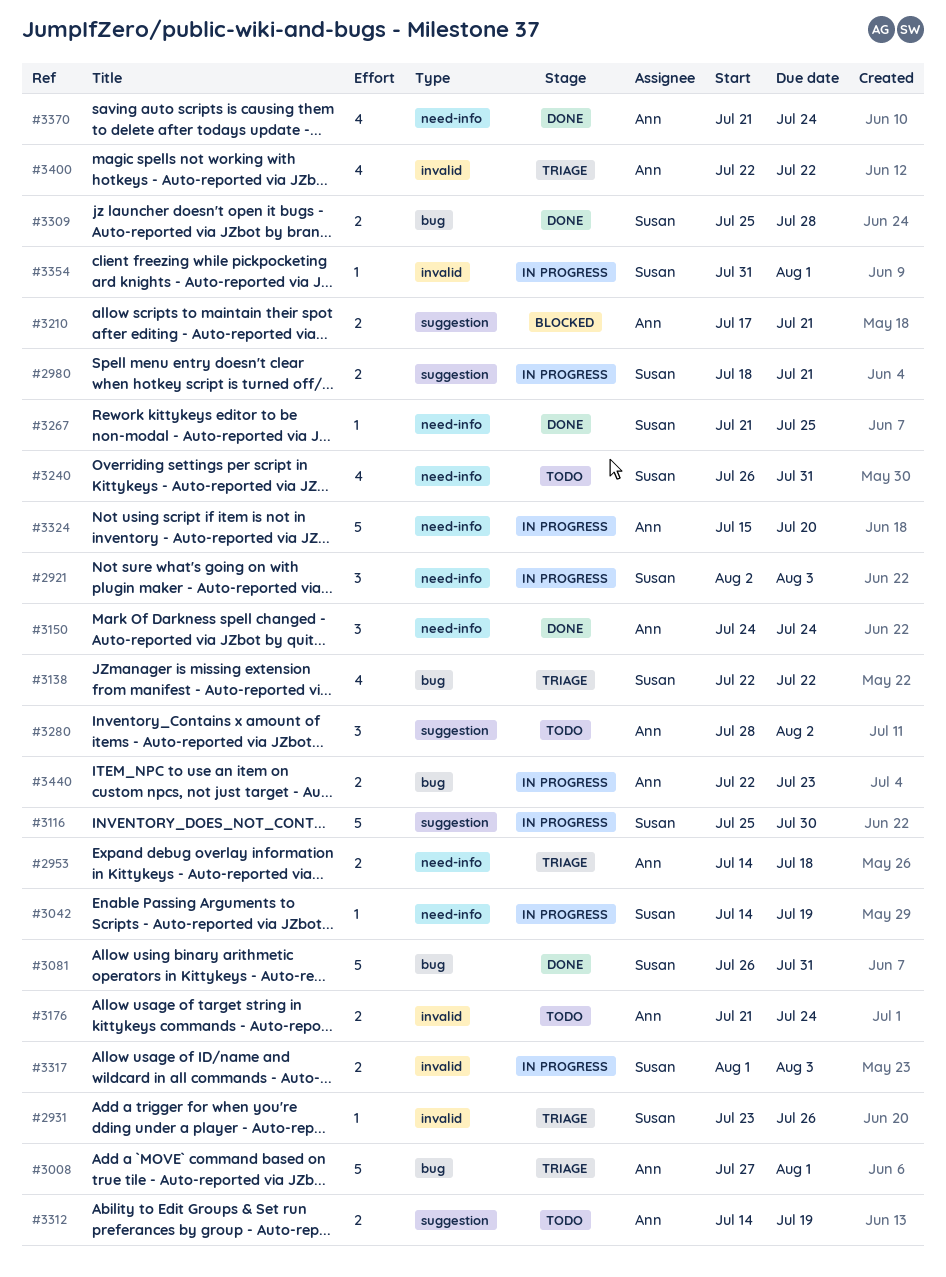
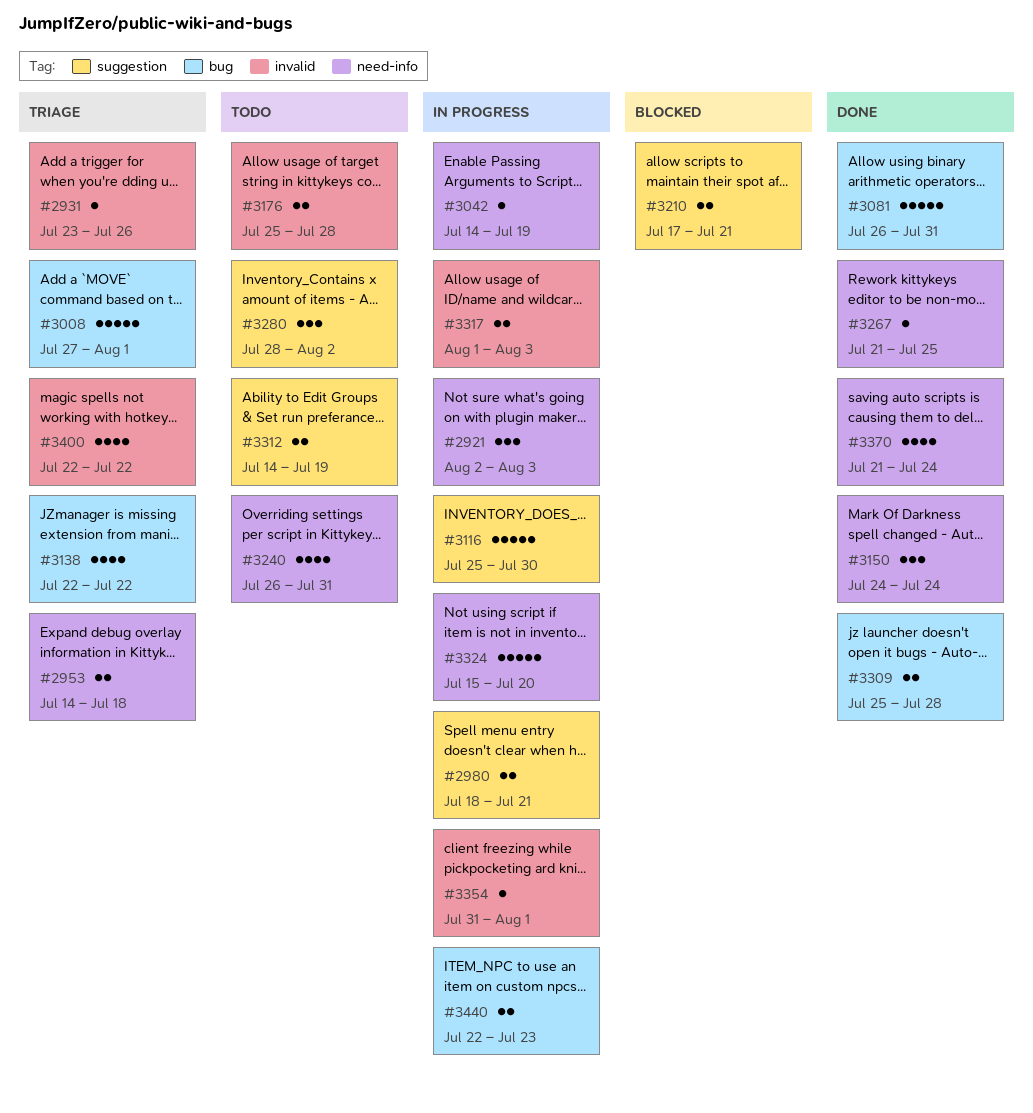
#3176, start: Jul 21 -> Jul 25
#3176, due: Jul 24 -> Jul 28

